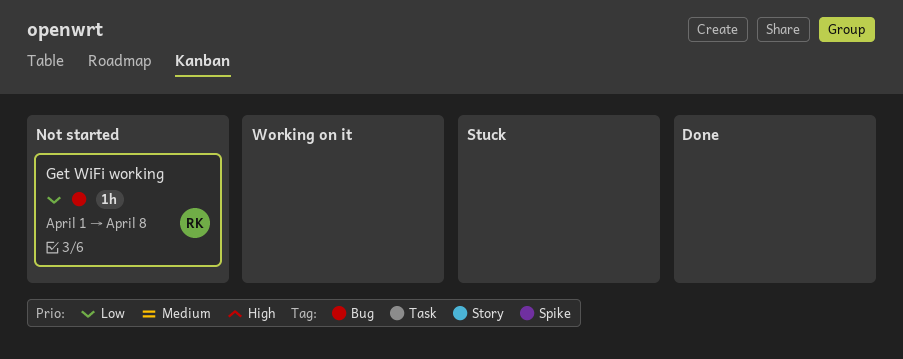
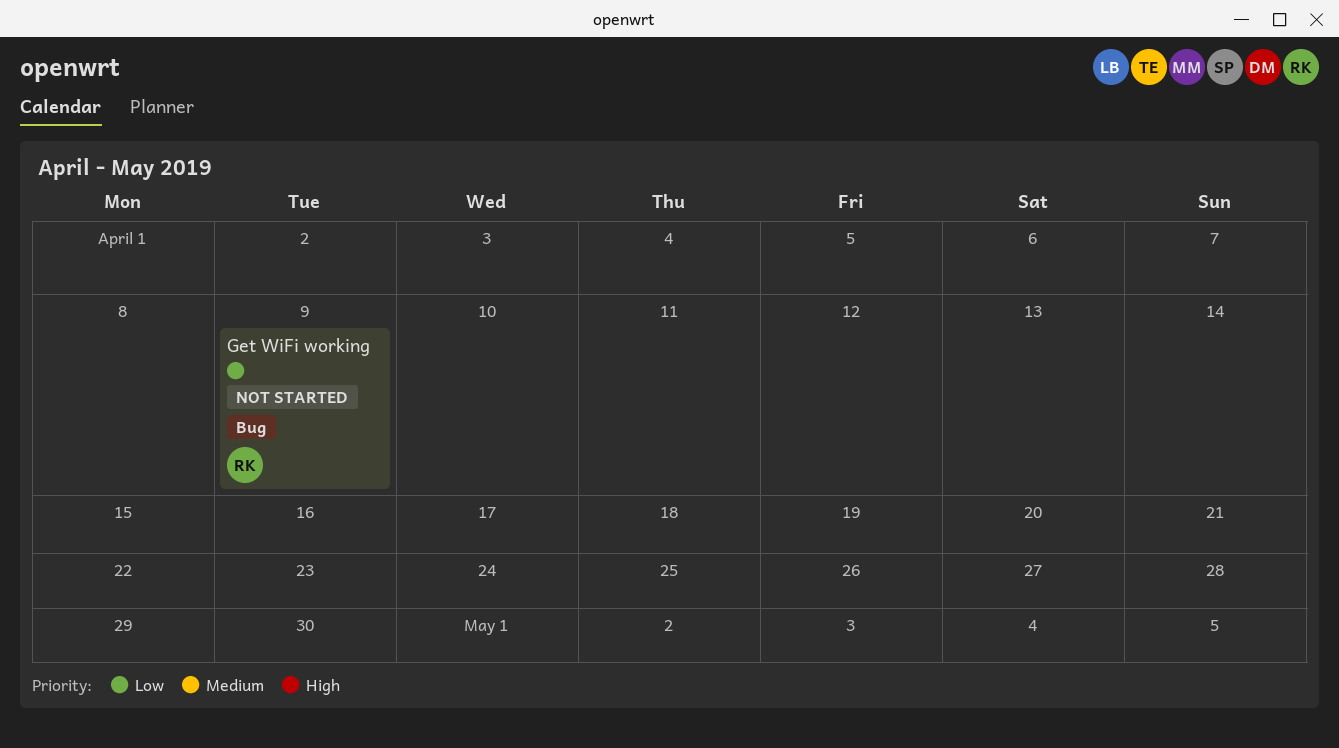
Get WiFi working, due: Apr 8 -> Apr 9

